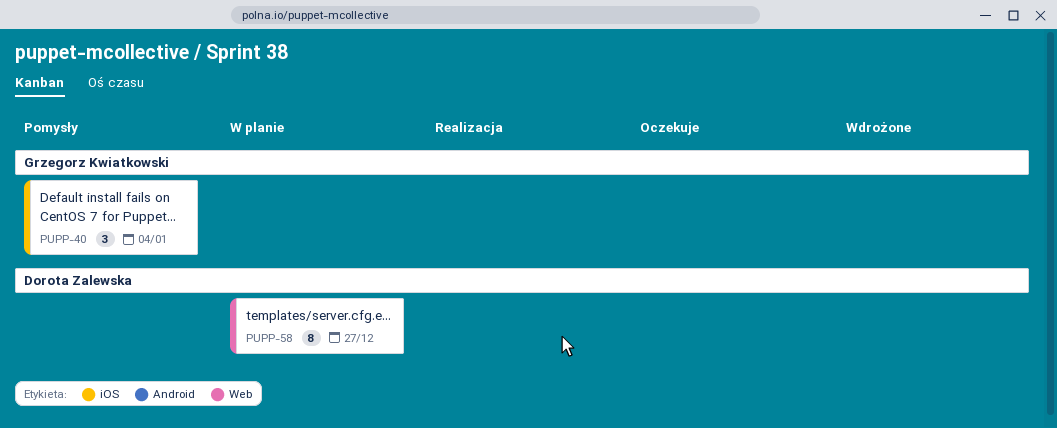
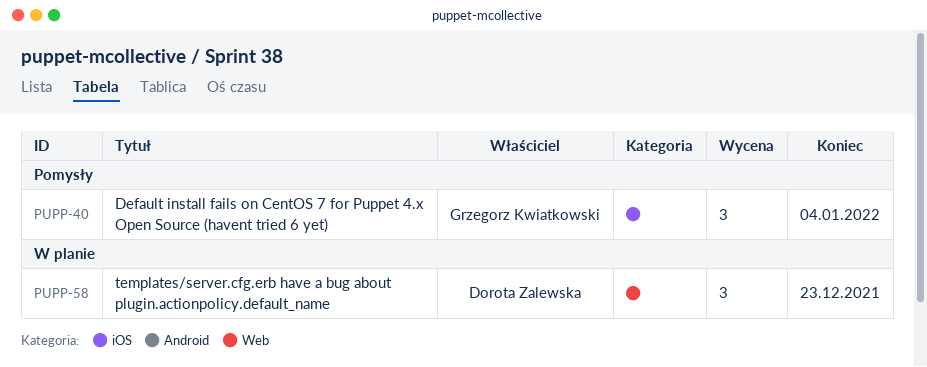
PUPP-58, estimate: 8 -> 3
PUPP-58, due: Dec 27 -> Dec 23

